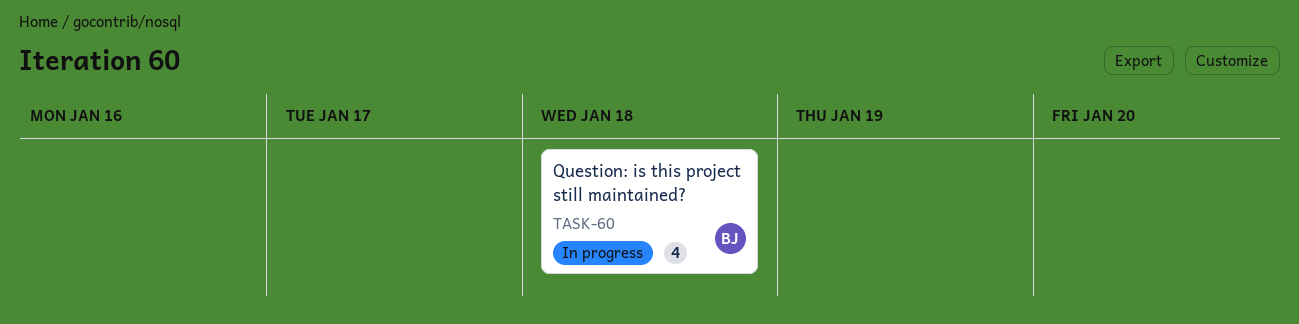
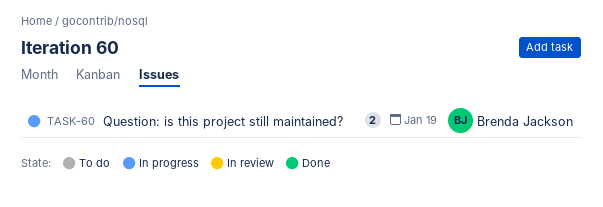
TASK-60, estimate: 4 -> 2
TASK-60, due: Jan 18 -> Jan 19

